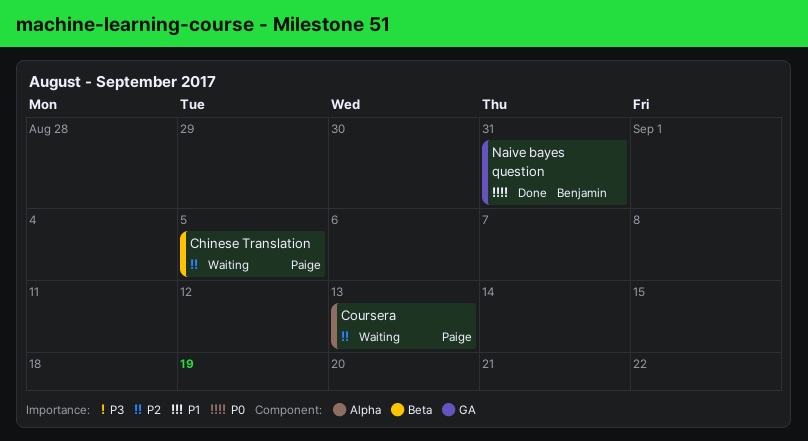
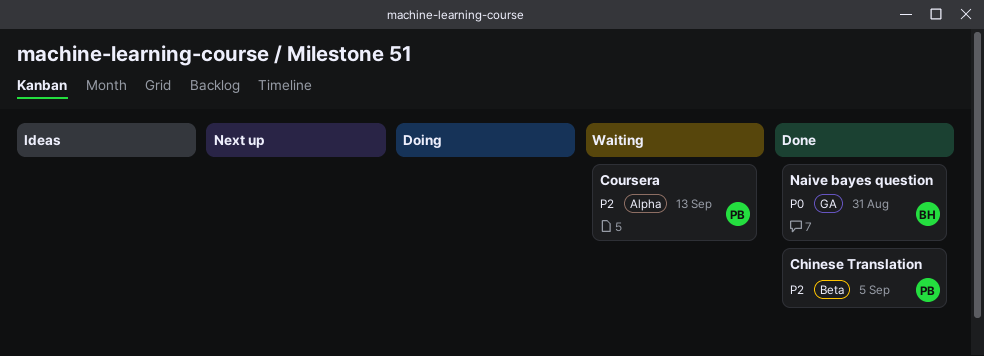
Chinese Translation, status: Waiting -> Done

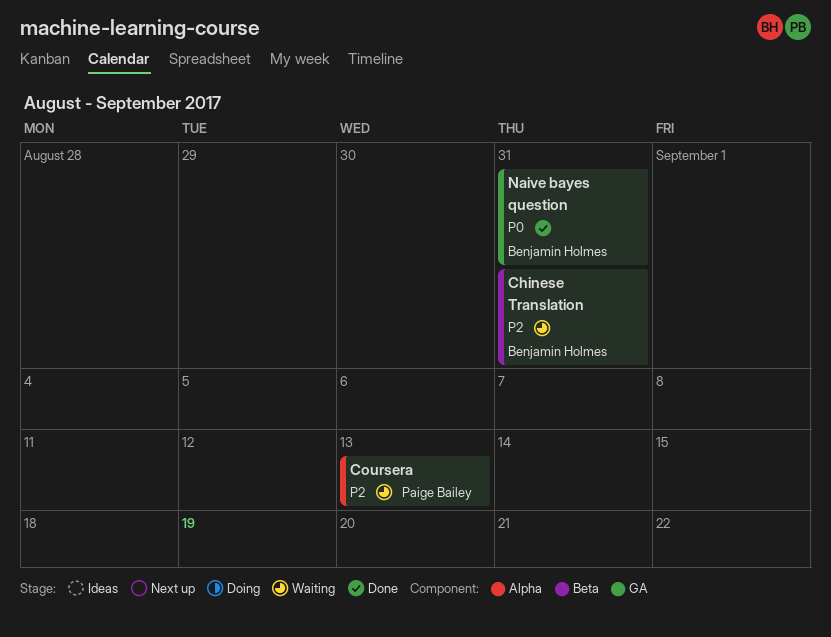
Chinese Translation, status: Done -> Waiting
Chinese Translation, owner: Paige Bailey -> Benjamin Holmes
Chinese Translation, due: Sep 5 -> Aug 31

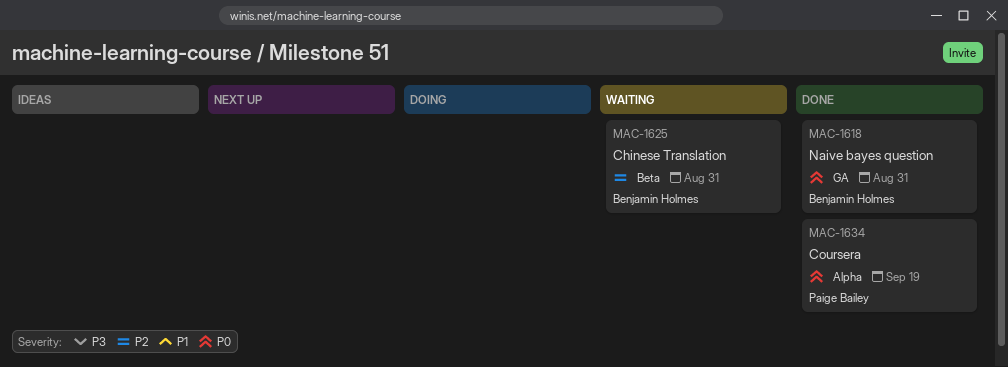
Coursera, status: Waiting -> Done
Coursera, priority: P2 -> P0
Coursera, due: Sep 13 -> Sep 19

